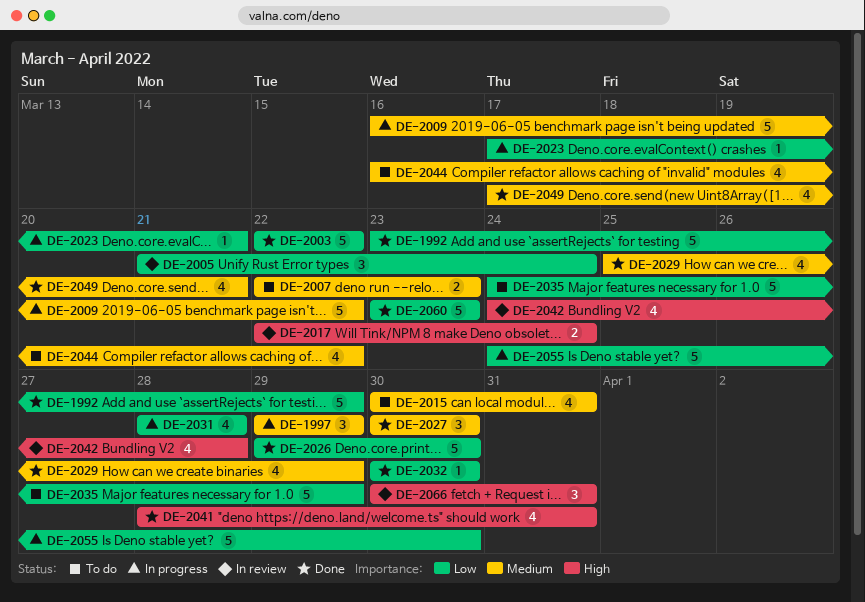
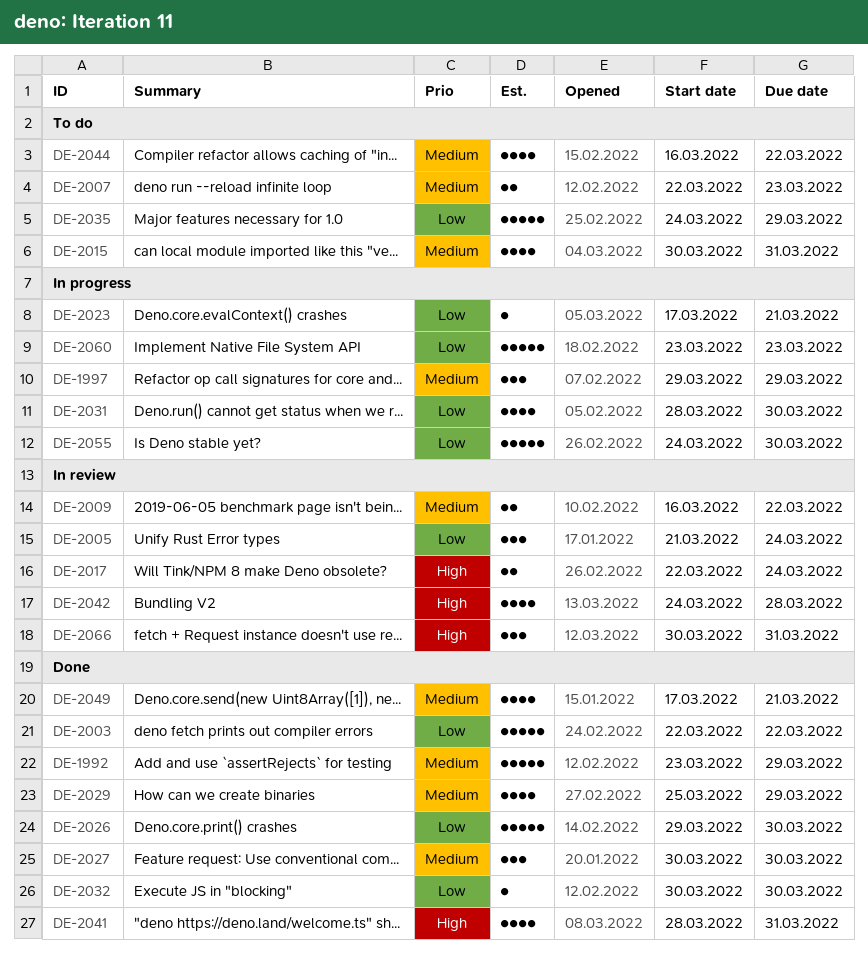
DE-1992, priority: Low -> Medium
DE-2009, status: In progress -> In review
DE-2009, estimate: 5 -> 2
DE-2031, due: Mar 28 -> Mar 30
DE-2060, status: Done -> In progress

